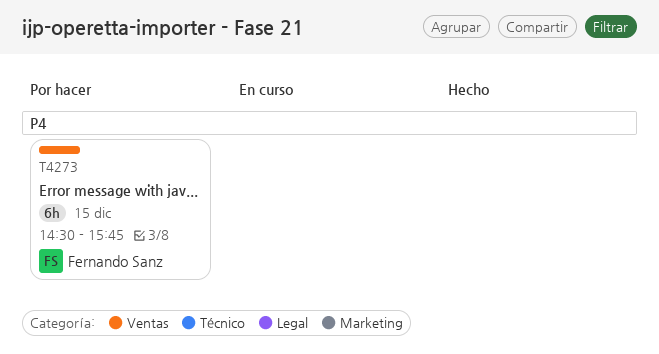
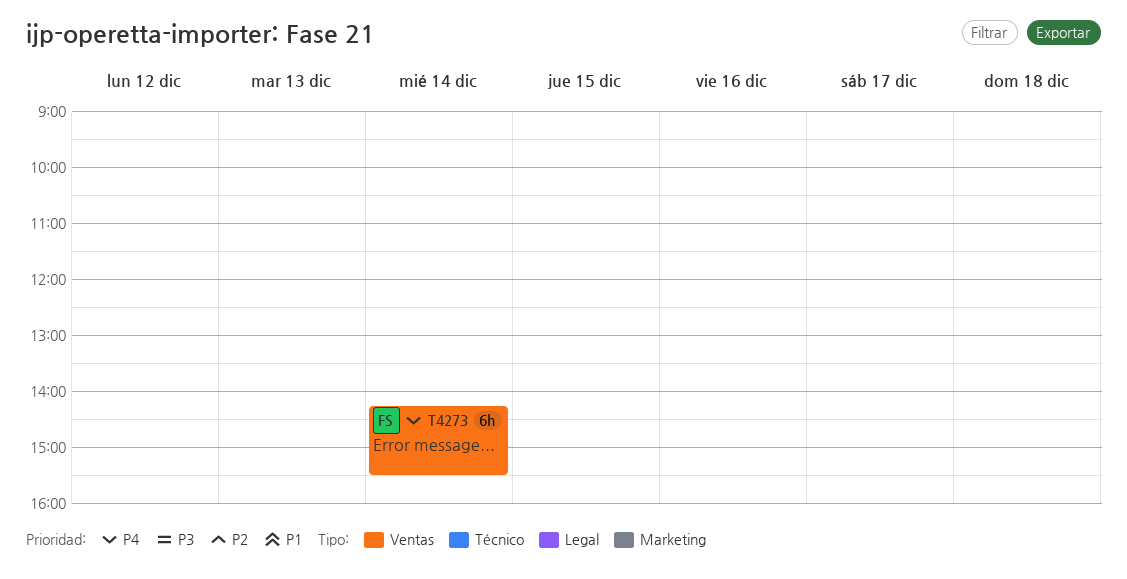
T4273, day: Dec 15 -> Dec 14
T4273, begins: 14:30 -> 14:15
T4273, ends: 15:45 -> 15:30

